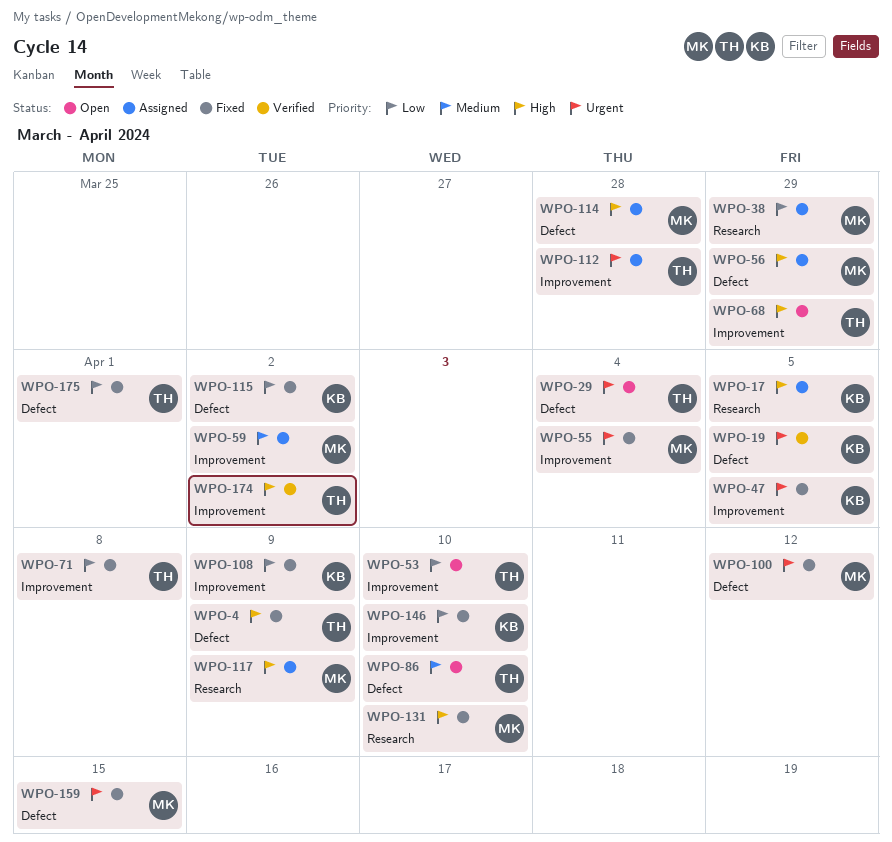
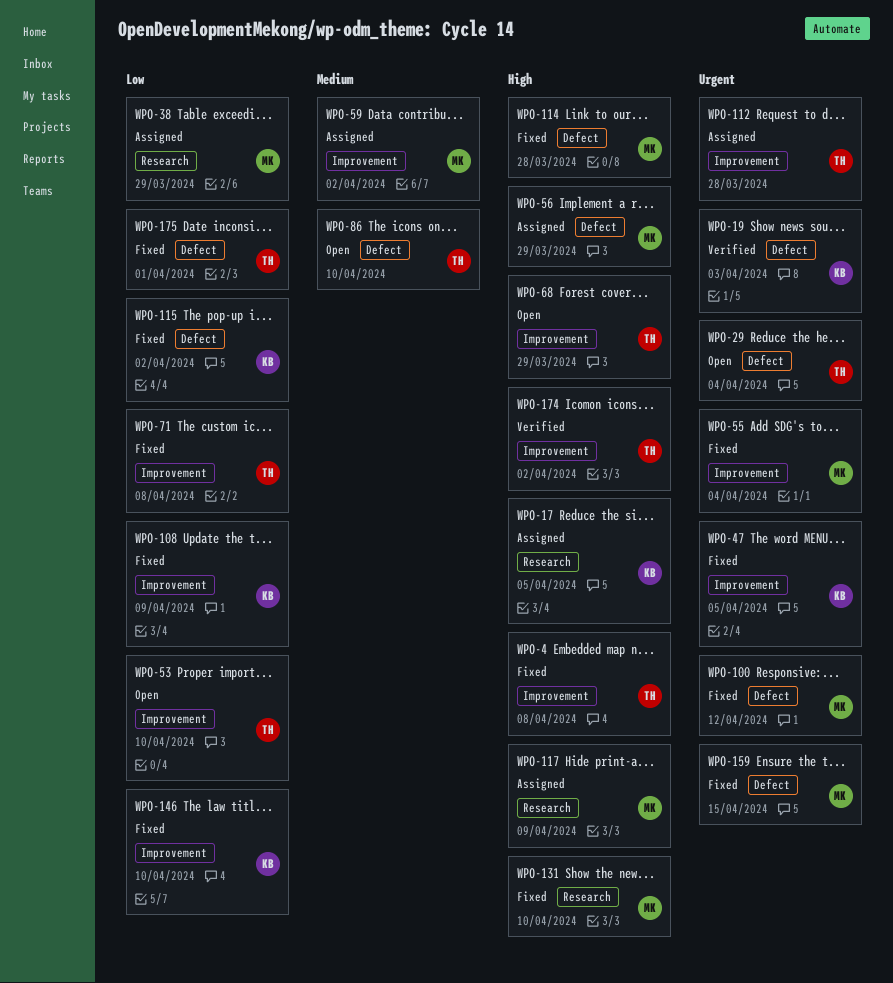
WPO-4, label: Defect -> Improvement
WPO-4, due: Apr 9 -> Apr 8
WPO-19, due: Apr 5 -> Apr 3
WPO-114, status: Assigned -> Fixed

